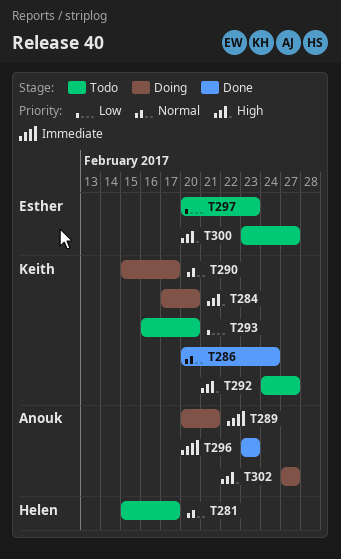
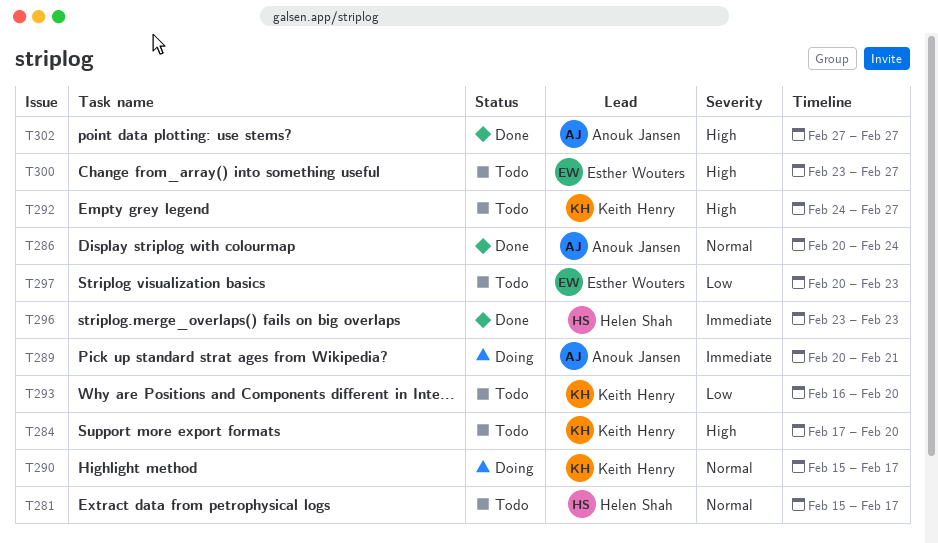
T284, status: Doing -> Todo
T286, owner: Keith Henry -> Anouk Jansen
T296, owner: Anouk Jansen -> Helen Shah
T302, status: Doing -> Done

